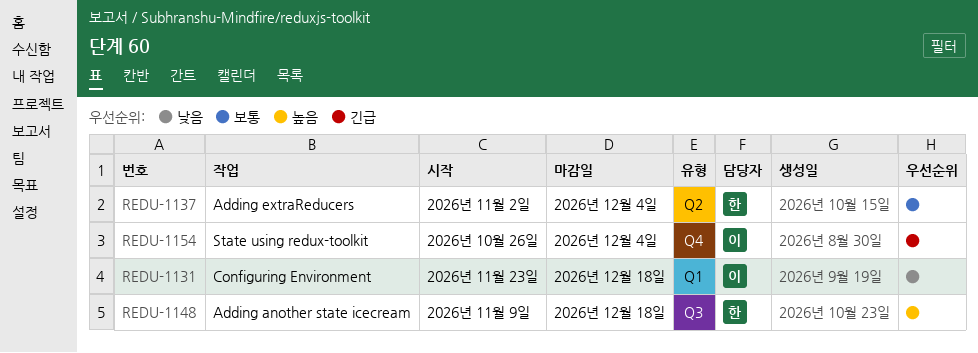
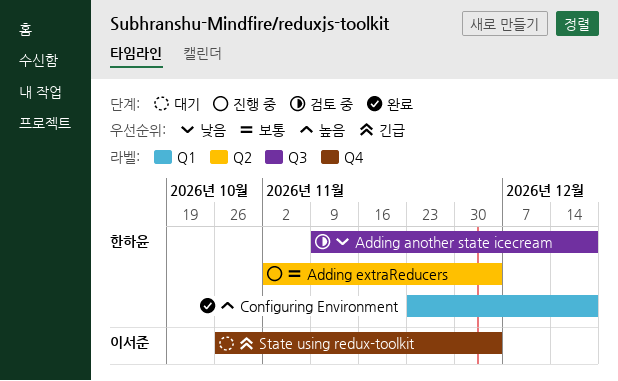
Adding another state icecream, priority: 높음 -> 낮음
Configuring Environment, owner: 이서준 -> 한하윤
Configuring Environment, priority: 낮음 -> 높음

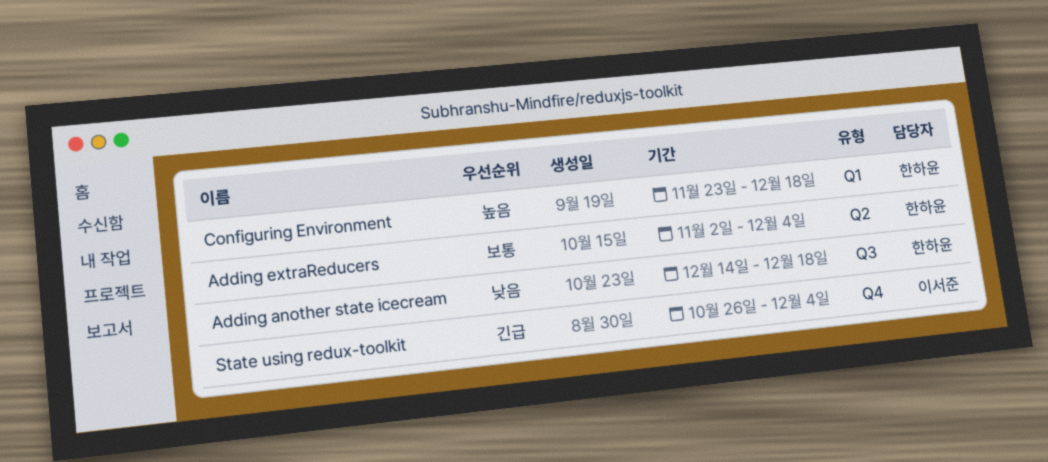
Adding another state icecream, start: Nov 9 -> Dec 14

